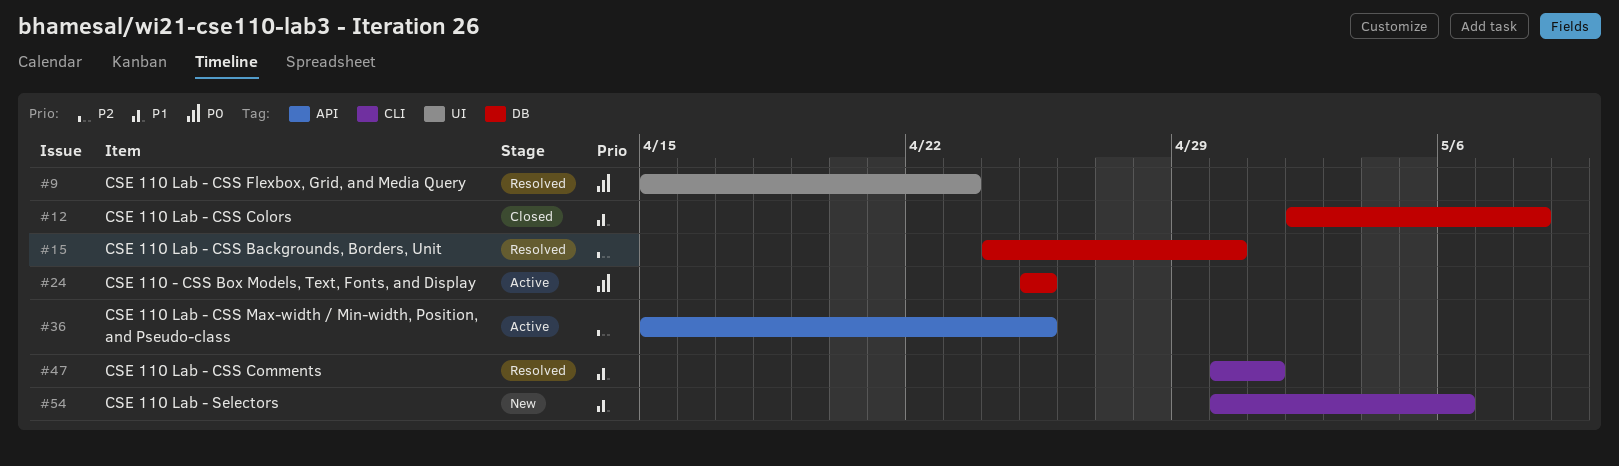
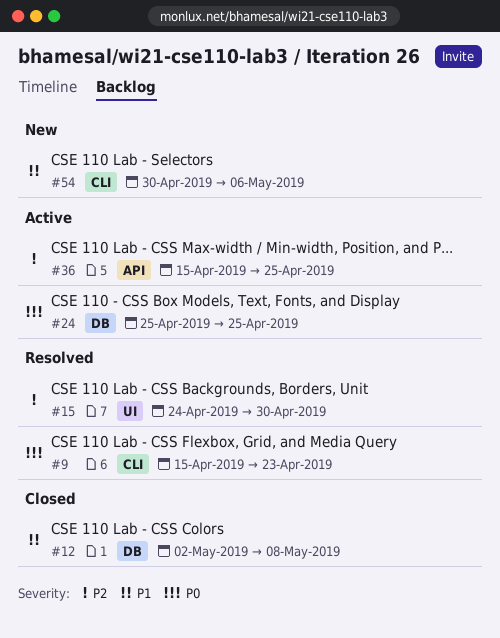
#9, label: UI -> CLI
#15, label: DB -> UI
#47: present -> none

